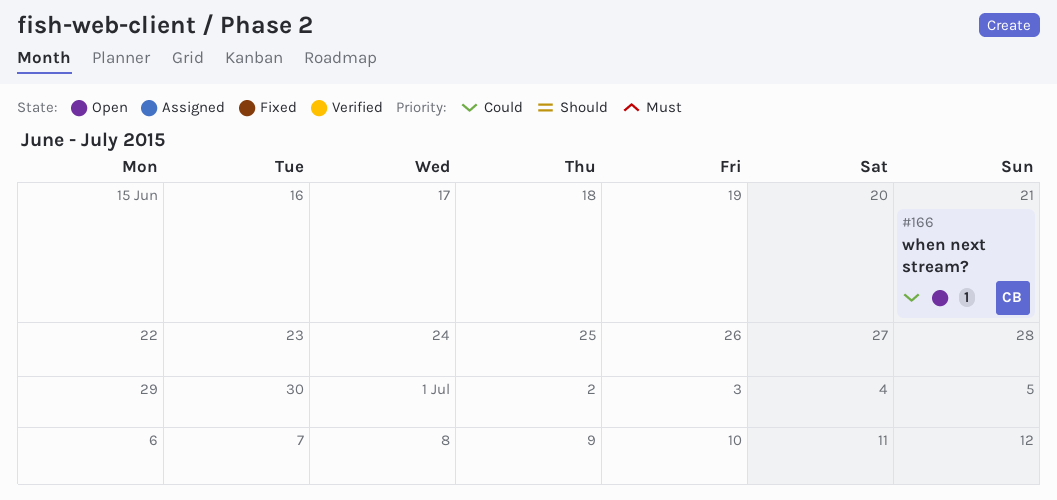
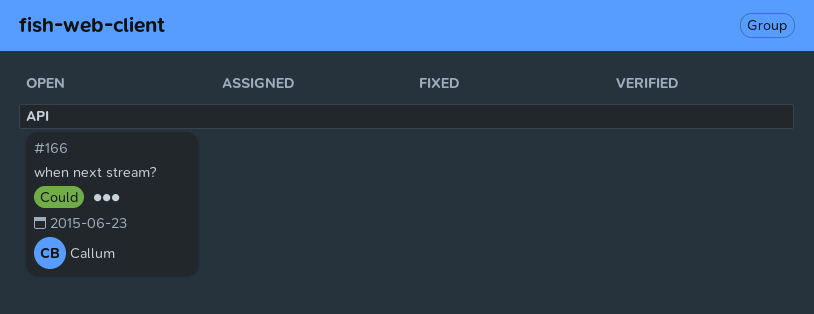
#166, estimate: 1 -> 3
#166, due: Jun 21 -> Jun 23

